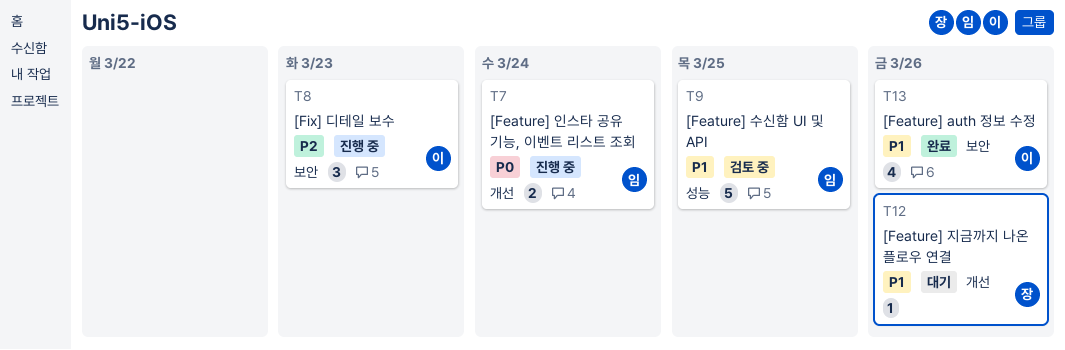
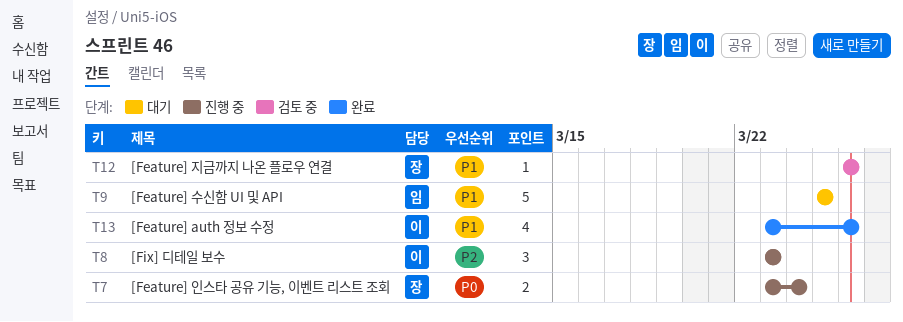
T7, owner: 임 -> 장
T9, status: 검토 중 -> 대기
T12, status: 대기 -> 검토 중

